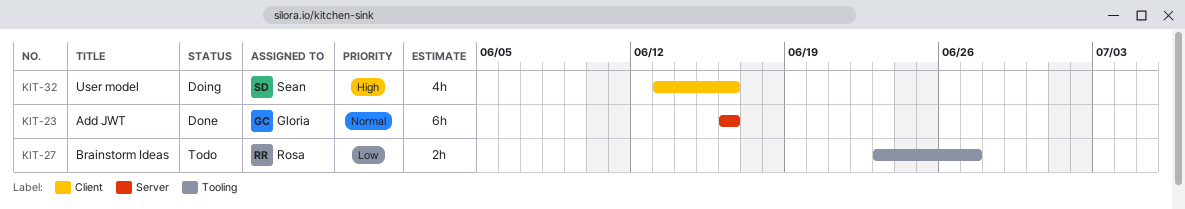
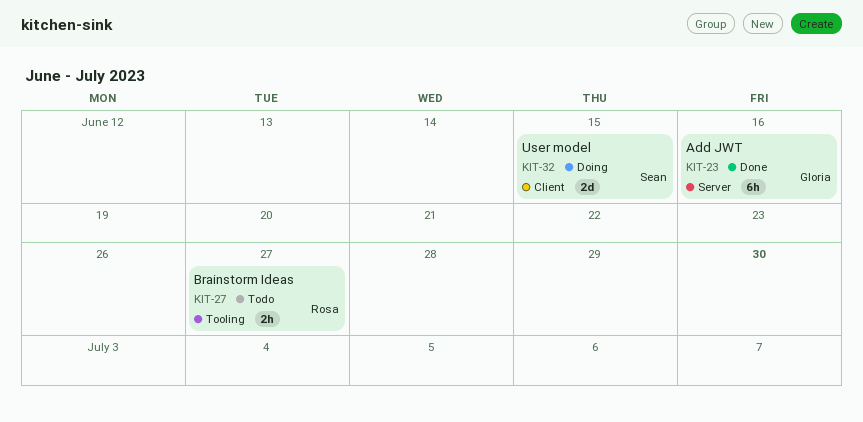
KIT-32, estimate: 4h -> 2d
KIT-32, due: Jun 16 -> Jun 15

